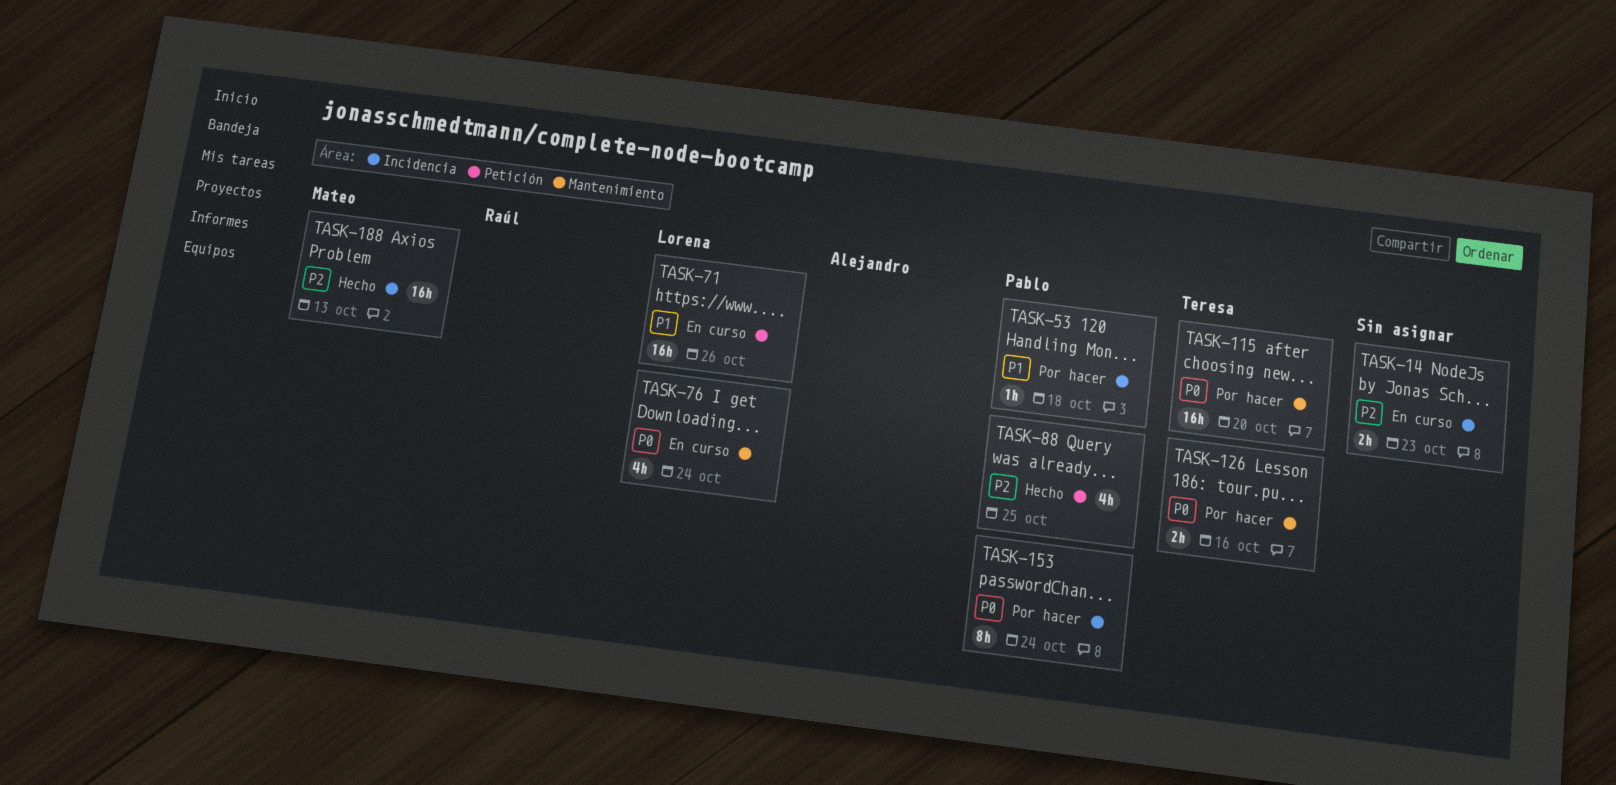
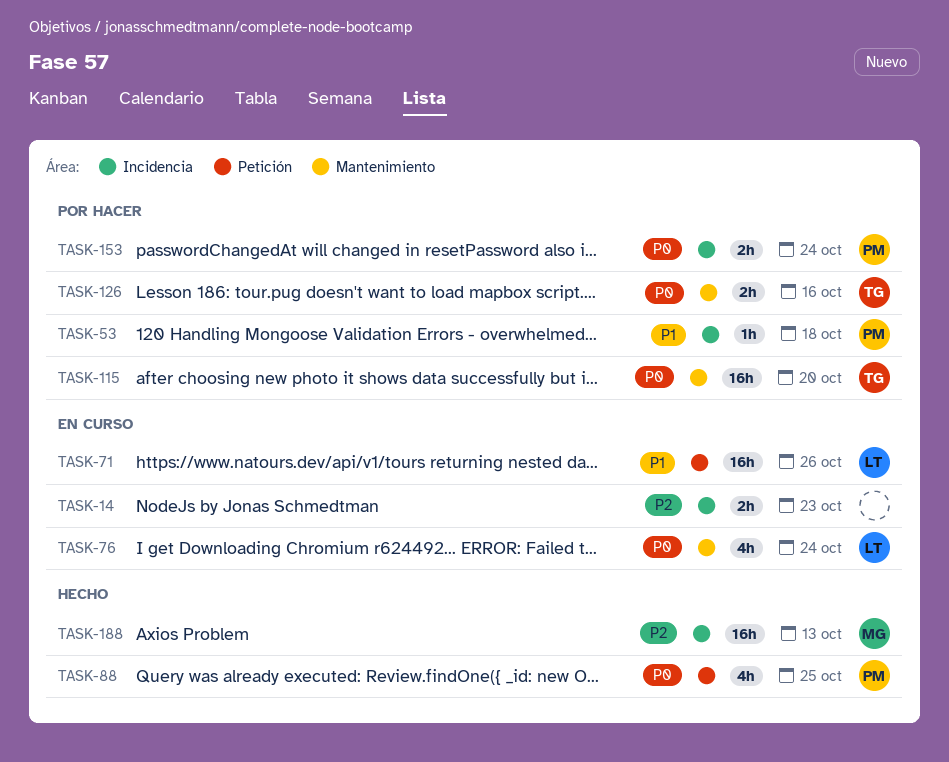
TASK-88, priority: P2 -> P0
TASK-153, estimate: 8h -> 2h

